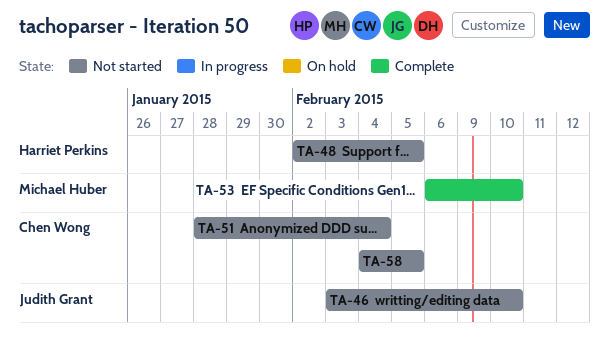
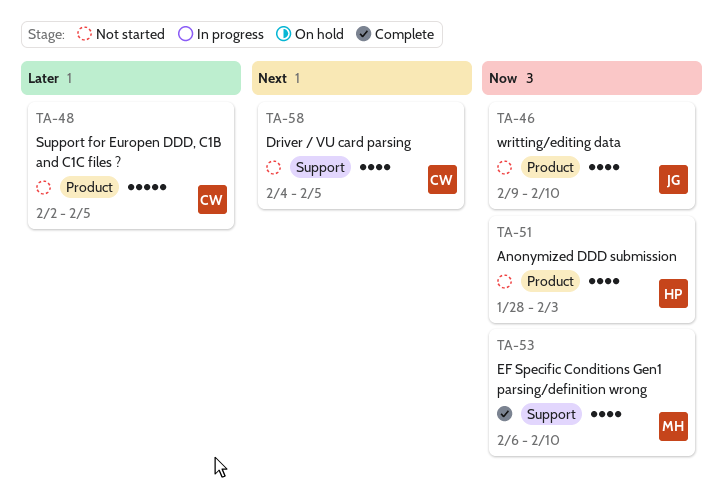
TA-46, start: Feb 3 -> Feb 9
TA-48, owner: Harriet Perkins -> Chen Wong
TA-51, owner: Chen Wong -> Harriet Perkins
TA-51, due: Feb 4 -> Feb 3

